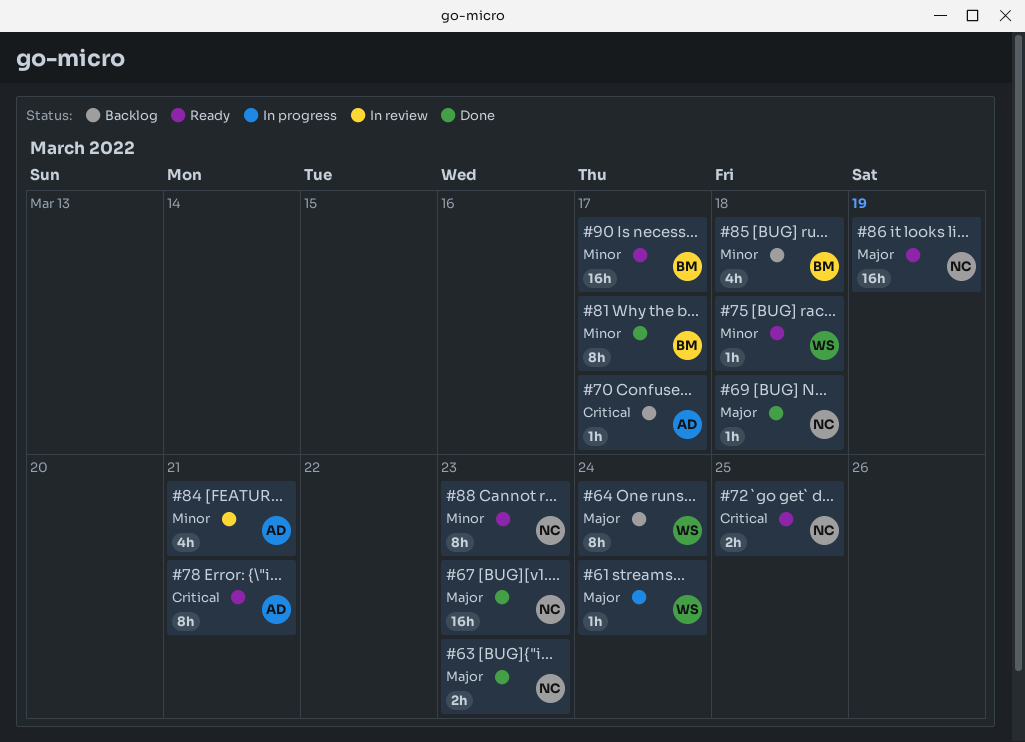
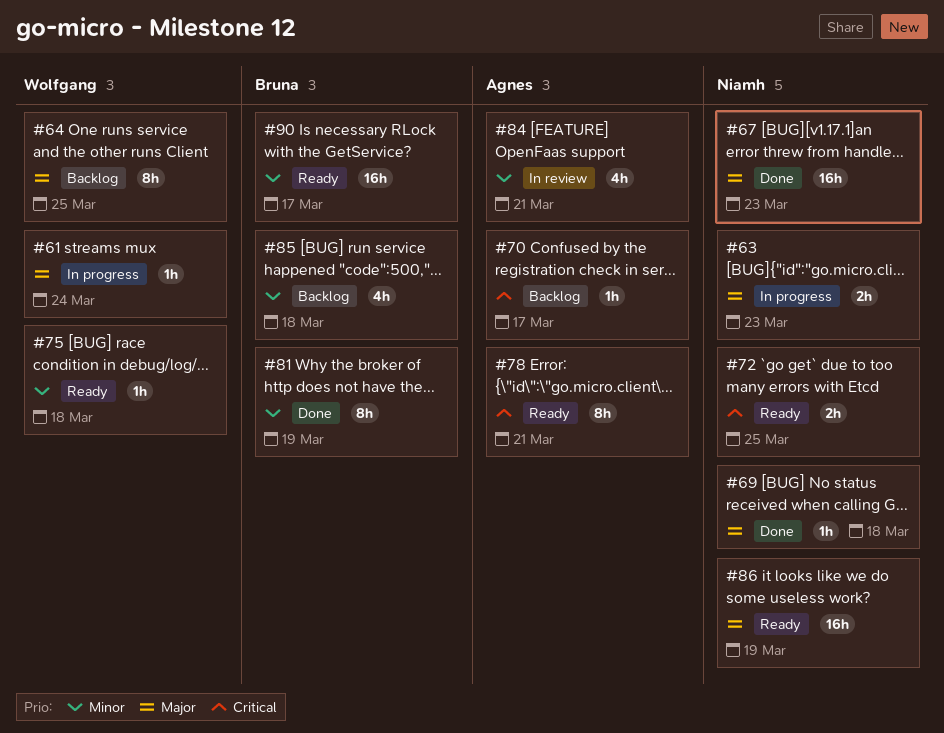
#63, status: Done -> In progress
#64, due: Mar 24 -> Mar 25
#81, due: Mar 17 -> Mar 19
#88: present -> none

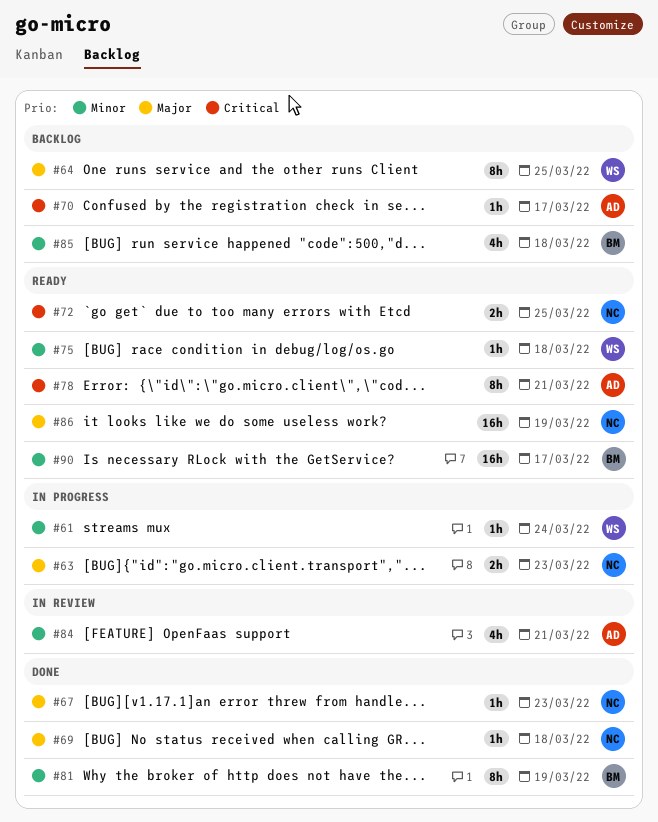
#61, priority: Major -> Minor
#67, estimate: 16h -> 1h

